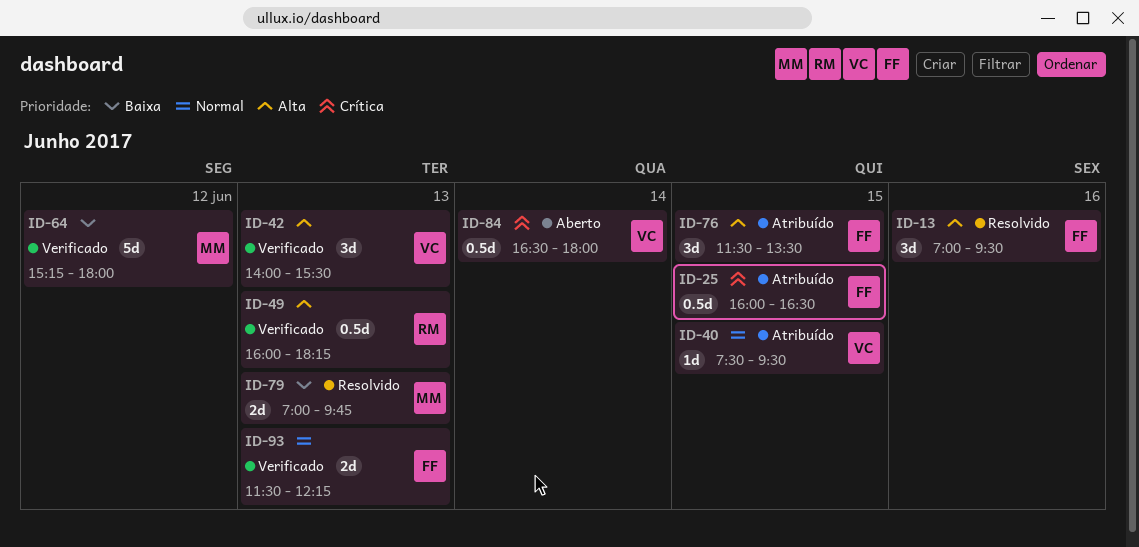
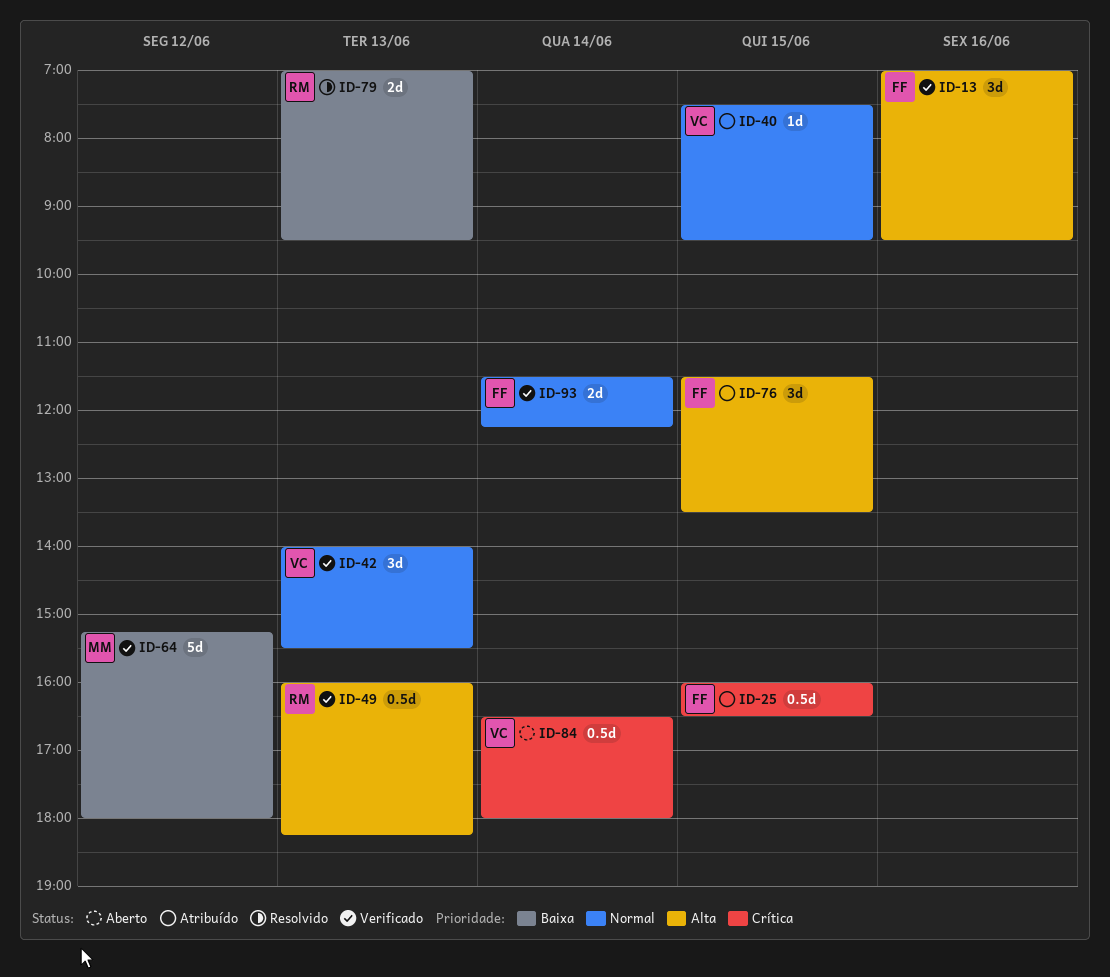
ID-13, status: Resolvido -> Verificado
ID-42, priority: Alta -> Normal
ID-79, owner: MM -> RM
ID-79, ends: 09:45 -> 09:30
ID-93, day: Jun 13 -> Jun 14

